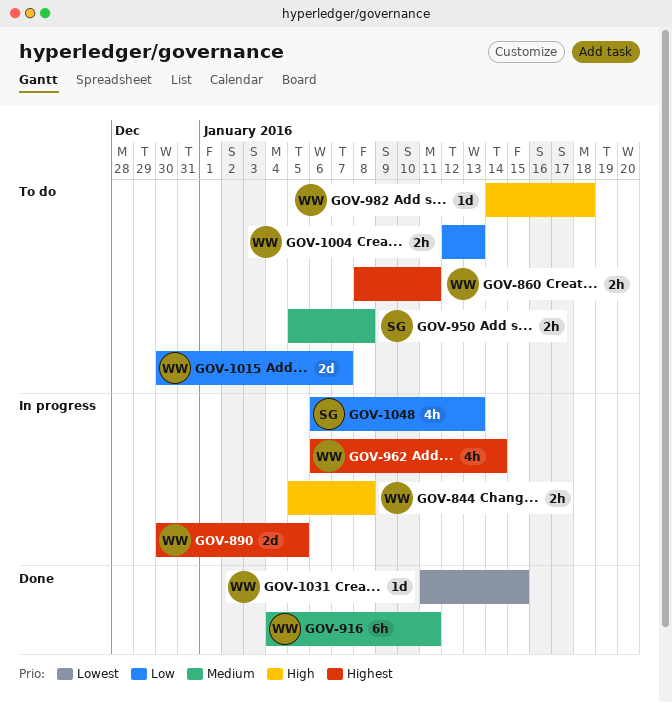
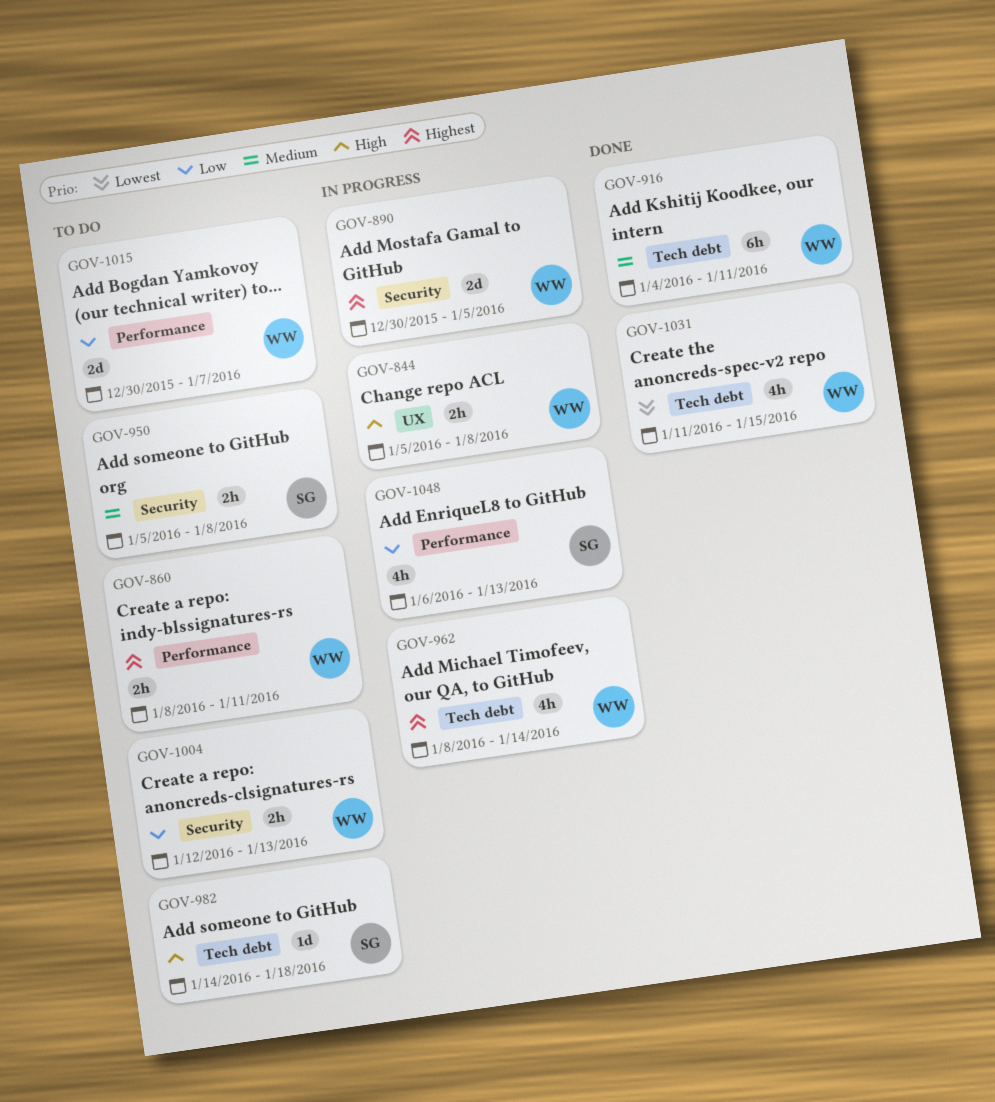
GOV-962, start: Jan 6 -> Jan 8
GOV-982, owner: WW -> SG
GOV-1031, estimate: 1d -> 4h

